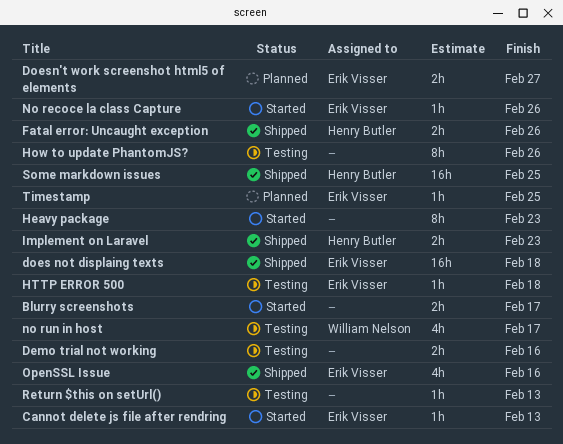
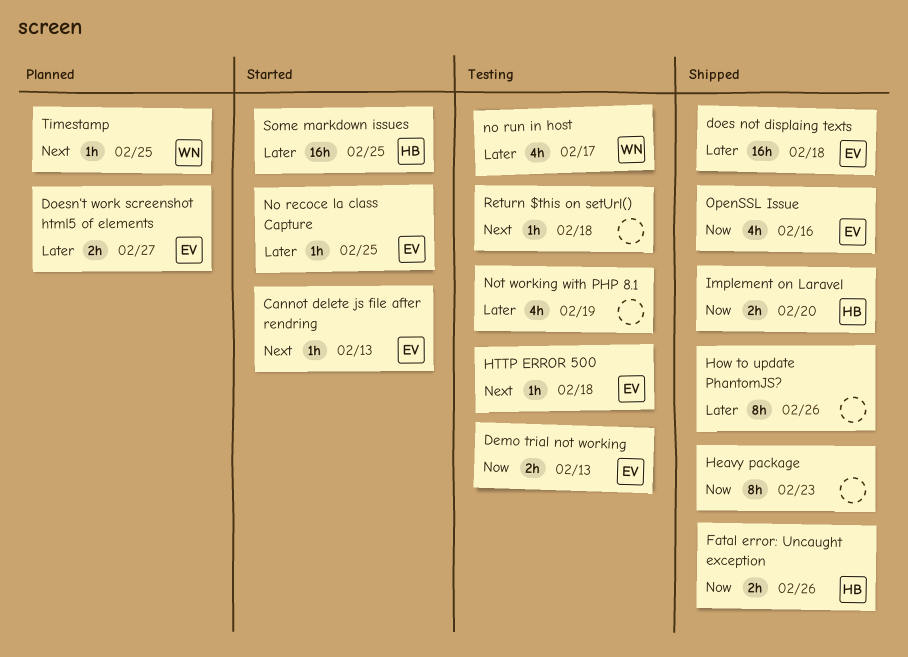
Blurry screenshots: present -> none
Demo trial not working, owner: none -> Erik Visser
Demo trial not working, due: Feb 16 -> Feb 13
Heavy package, status: Started -> Shipped
How to update PhantomJS?, status: Testing -> Shipped
Implement on Laravel, due: Feb 23 -> Feb 20
No recoce la class Capture, due: Feb 26 -> Feb 25
Not working with PHP 8.1: none -> present
Return $this on setUrl(), due: Feb 13 -> Feb 18
Some markdown issues, status: Shipped -> Started
Timestamp, owner: Erik Visser -> William Nelson

